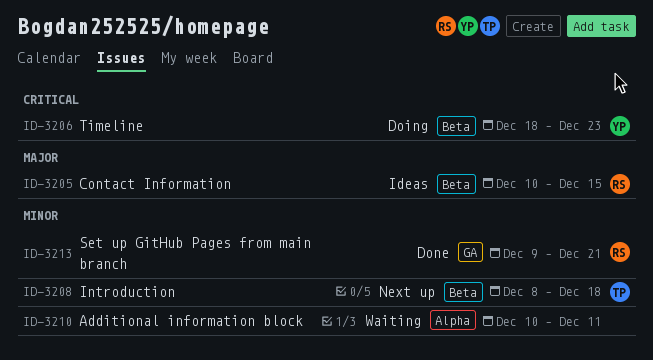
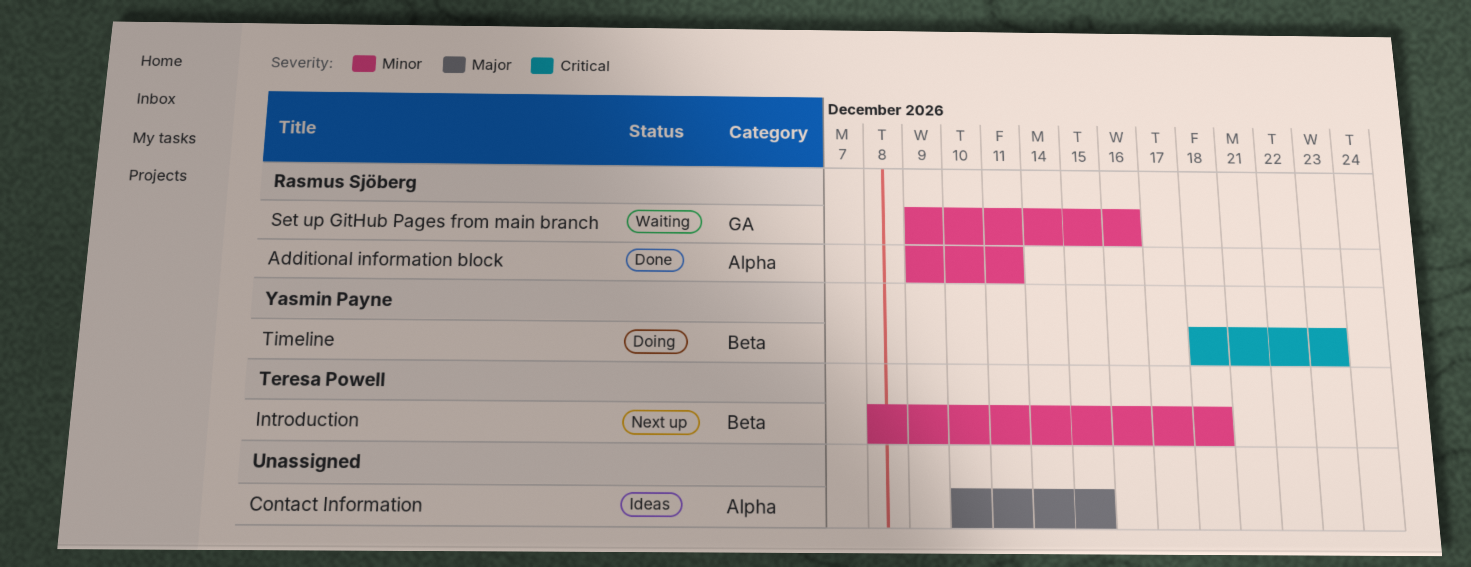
Additional information block, status: Waiting -> Done
Additional information block, owner: none -> Rasmus Sjöberg
Additional information block, start: Dec 10 -> Dec 9
Contact Information, owner: Rasmus Sjöberg -> none
Contact Information, label: Beta -> Alpha
Set up GitHub Pages from main branch, status: Done -> Waiting
Set up GitHub Pages from main branch, due: Dec 21 -> Dec 16

